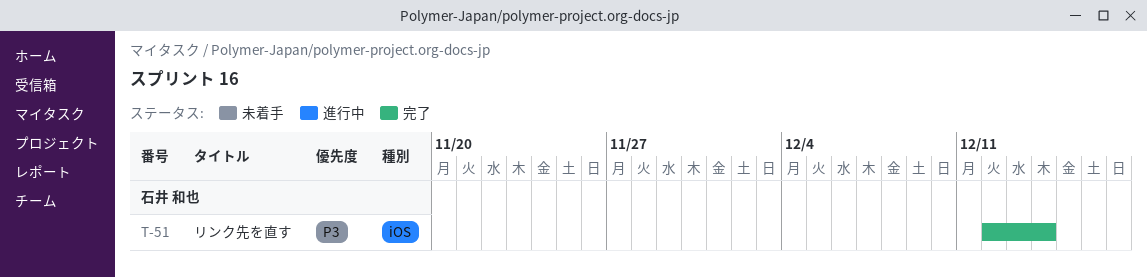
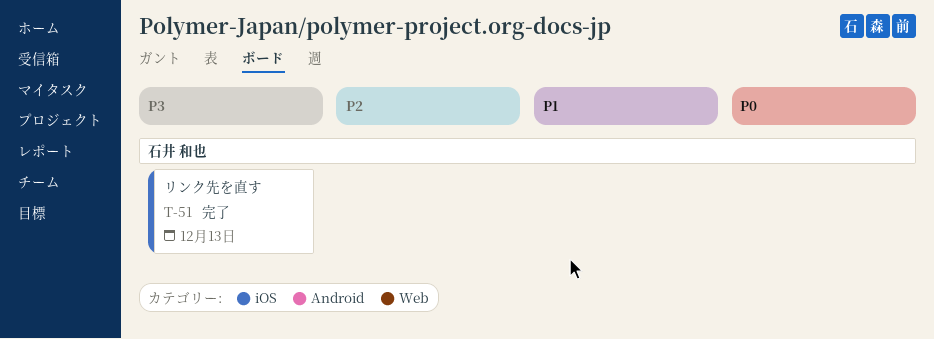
T-51, due: Dec 14 -> Dec 13

